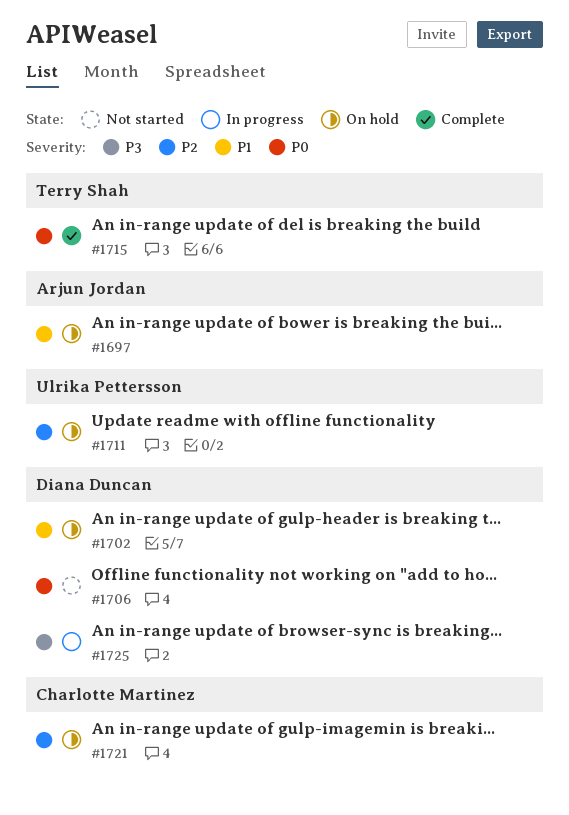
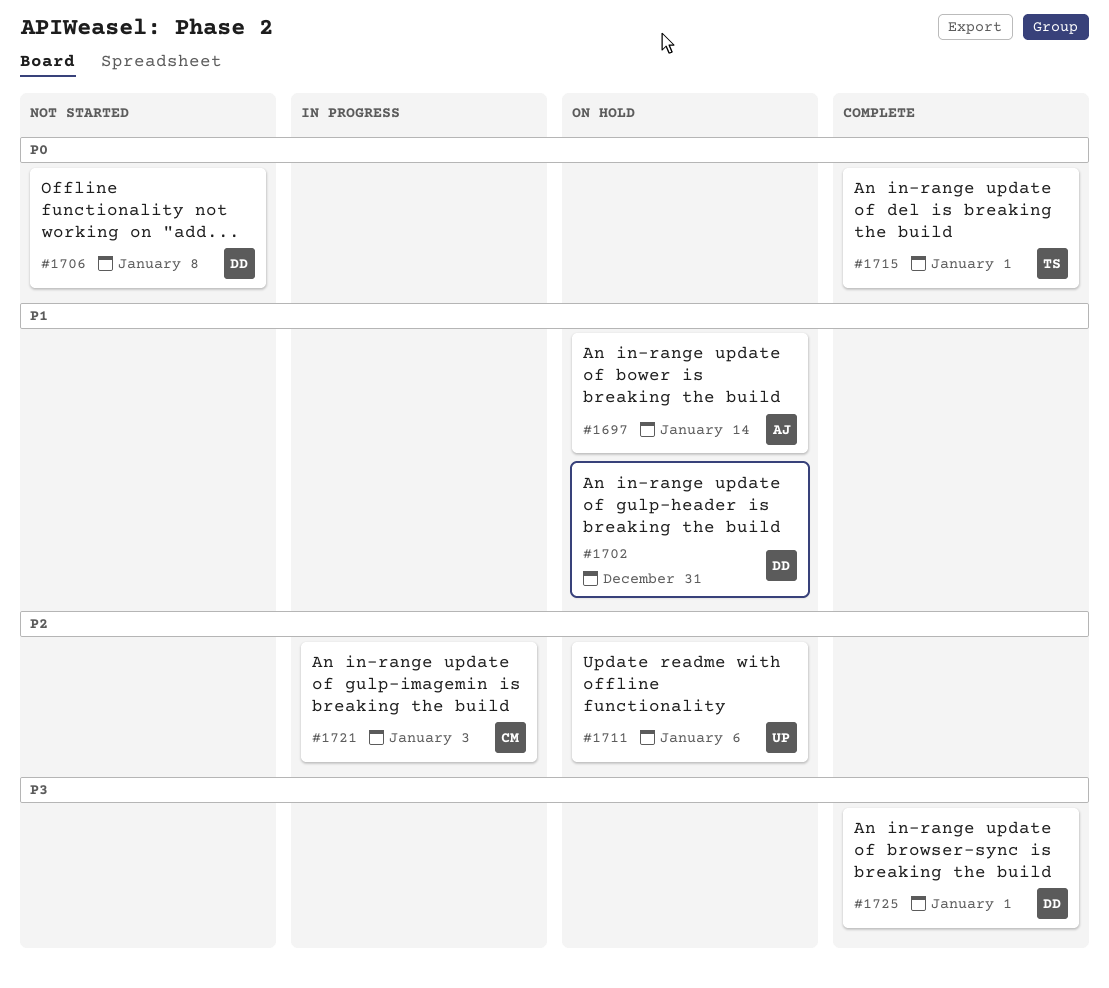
#1721, status: On hold -> In progress
#1725, status: In progress -> Complete

